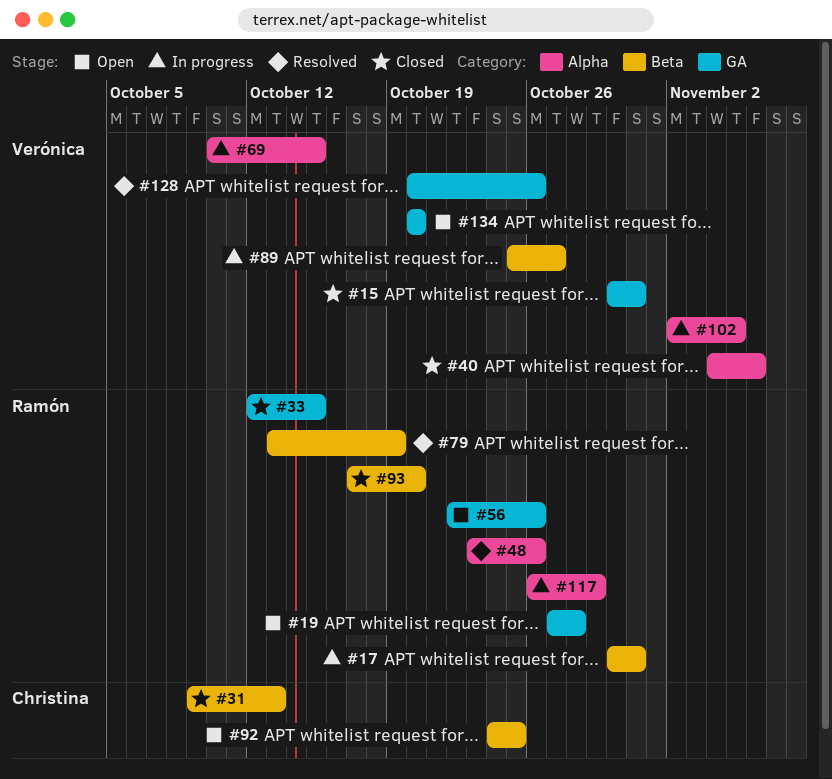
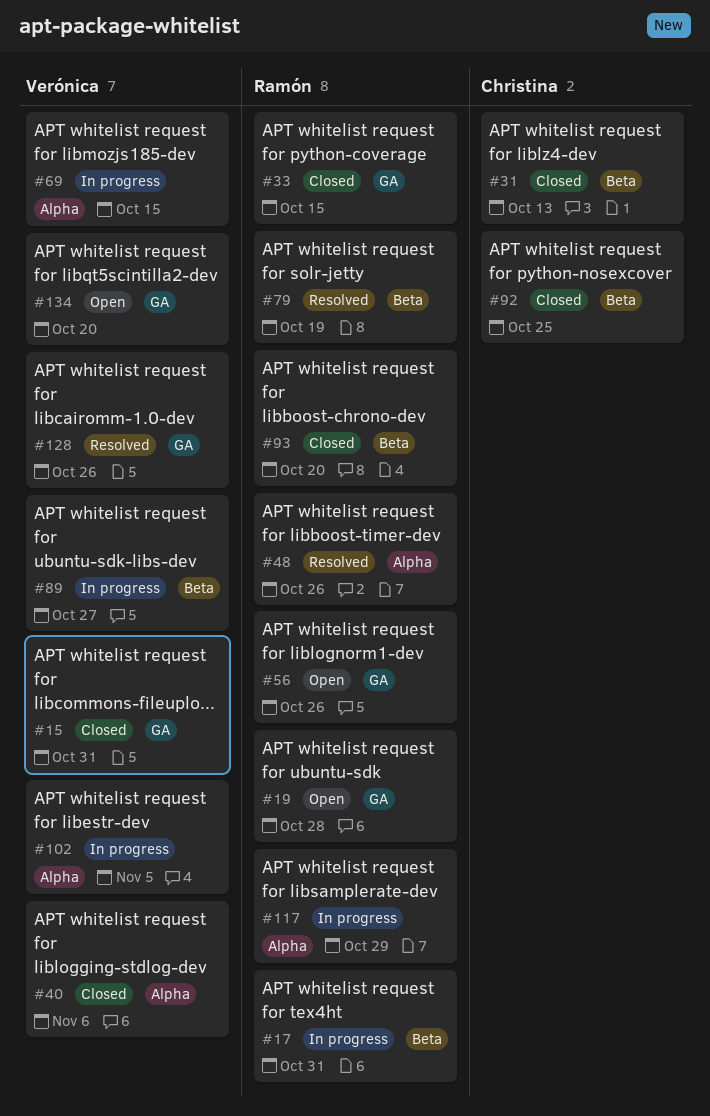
#92, status: Open -> Closed

